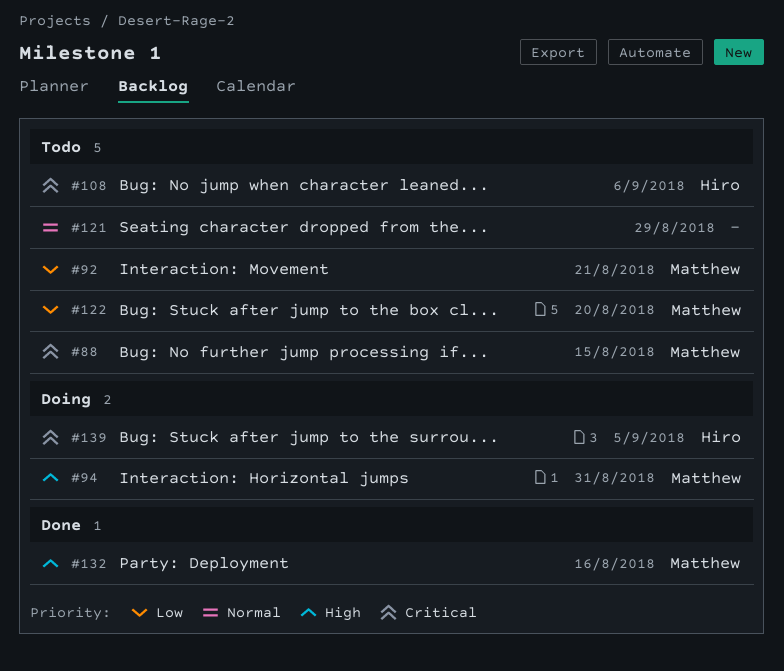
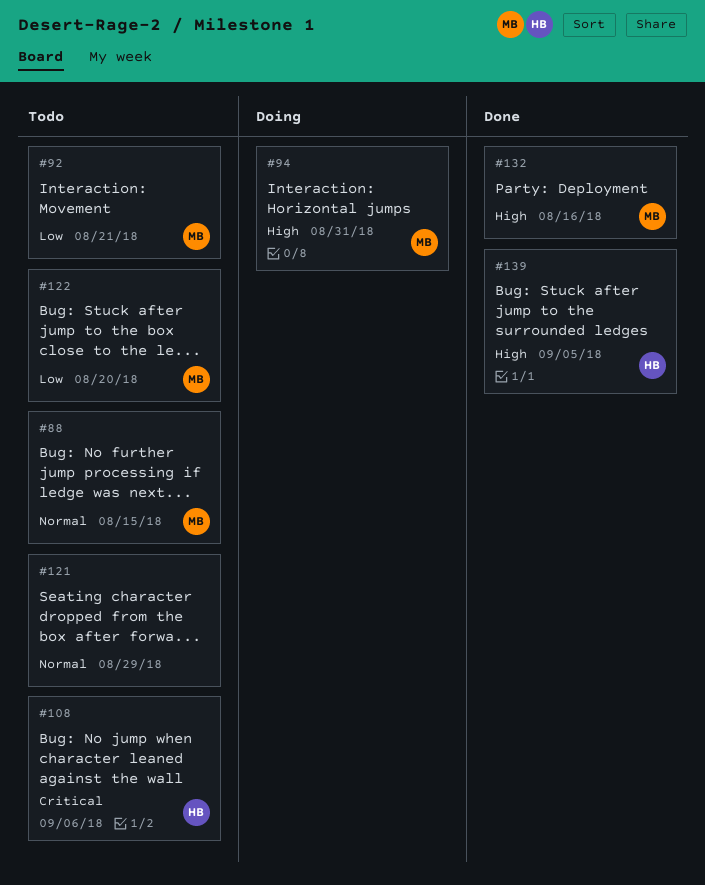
#88, priority: Critical -> Normal
#139, status: Doing -> Done
#139, priority: Critical -> High

